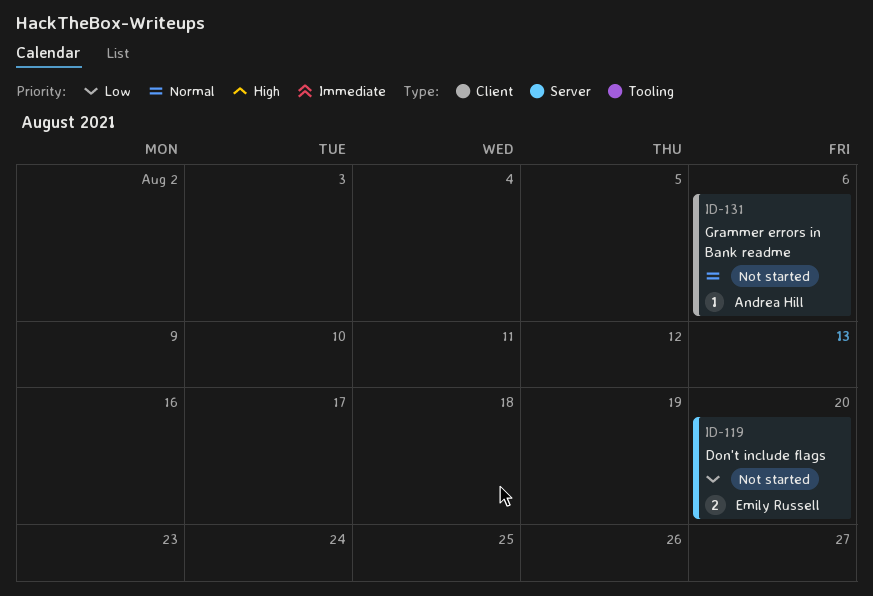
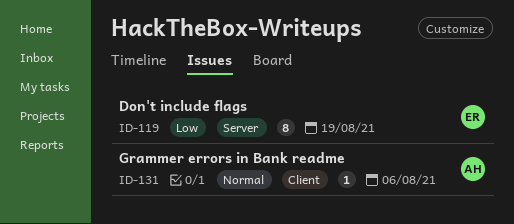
ID-119, estimate: 2 -> 8
ID-119, due: Aug 20 -> Aug 19

